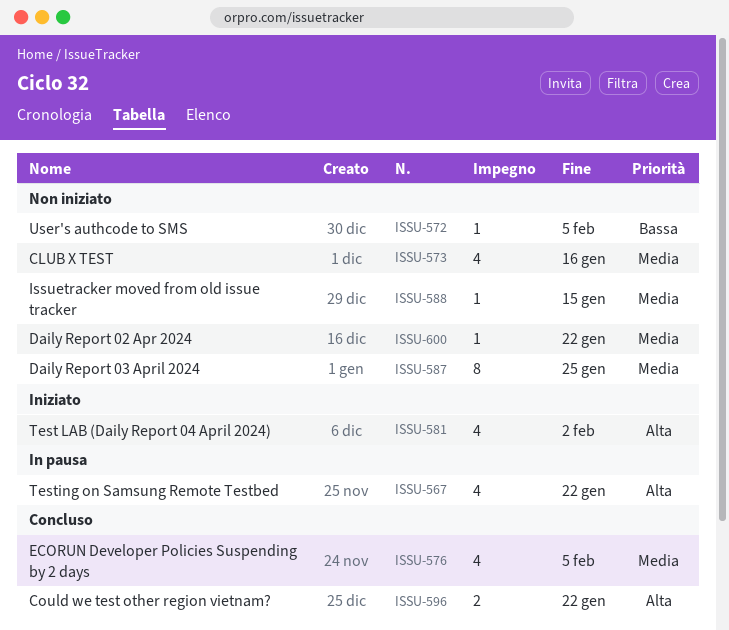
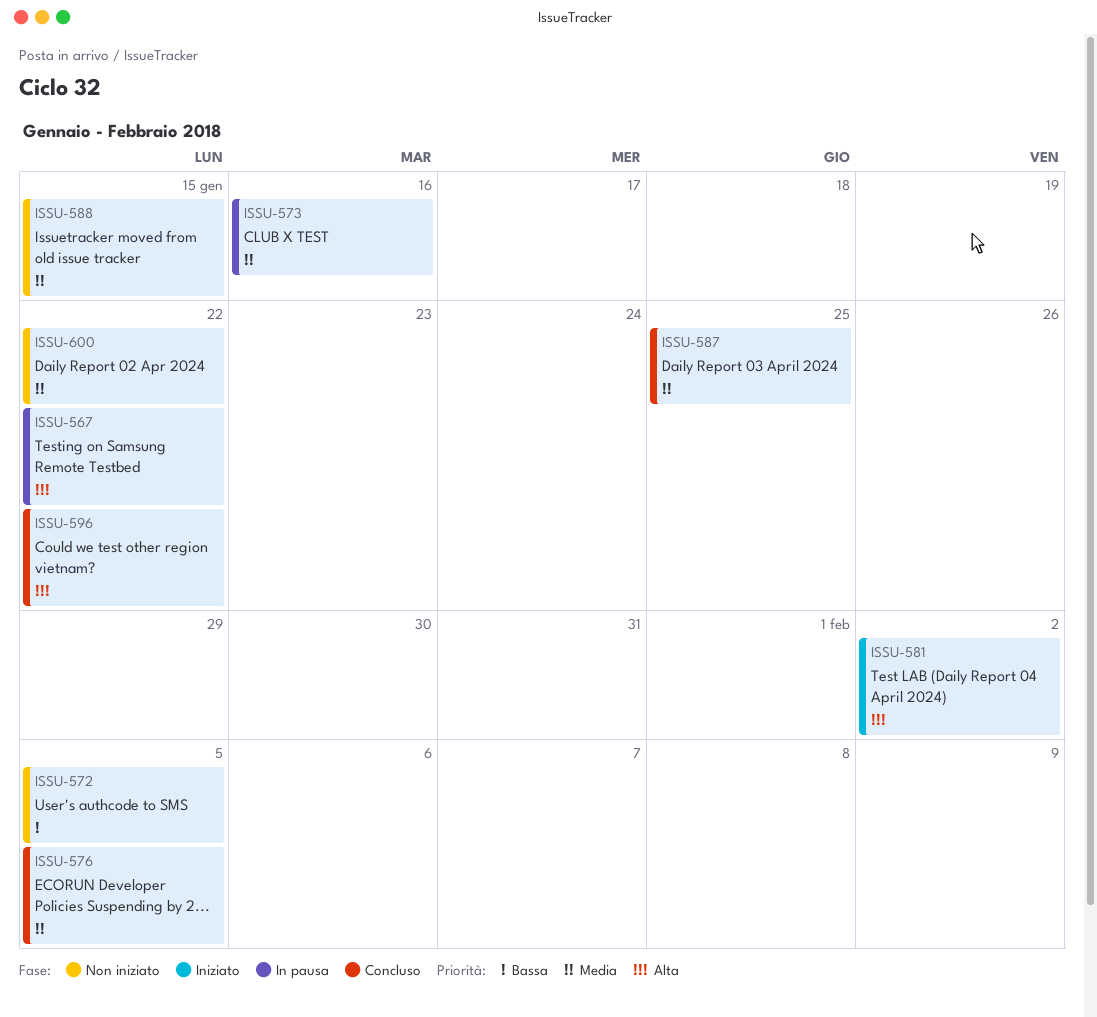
ISSU-573, status: Non iniziato -> In pausa
ISSU-587, status: Non iniziato -> Concluso

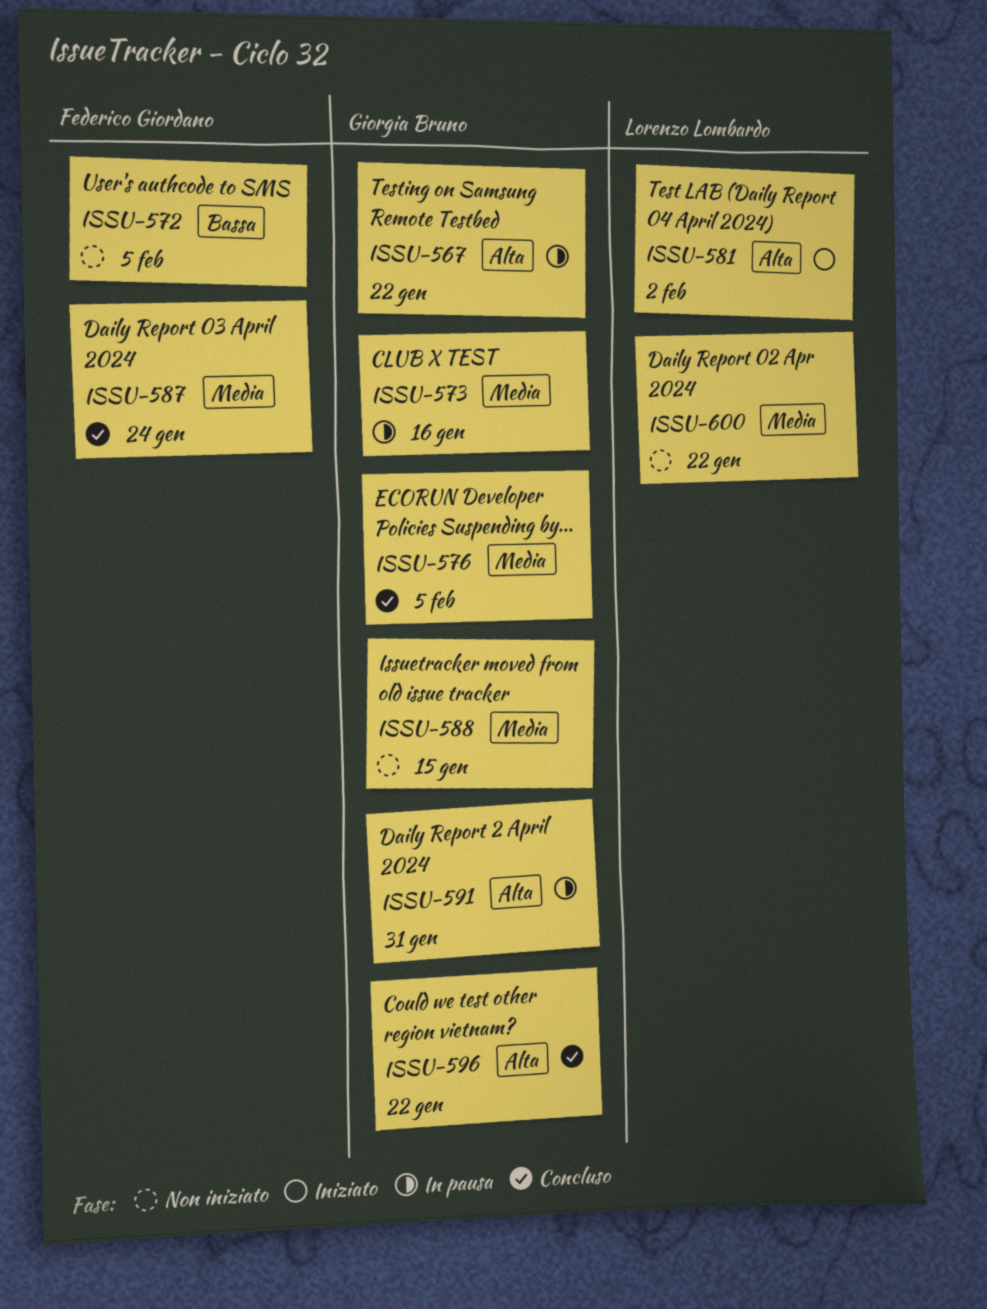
ISSU-587, due: Jan 25 -> Jan 24
ISSU-591: none -> present

